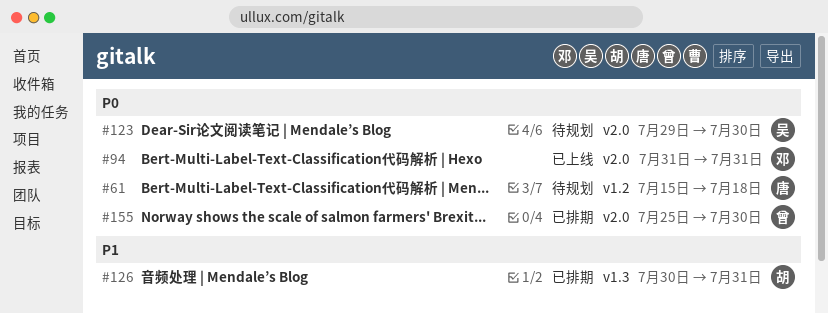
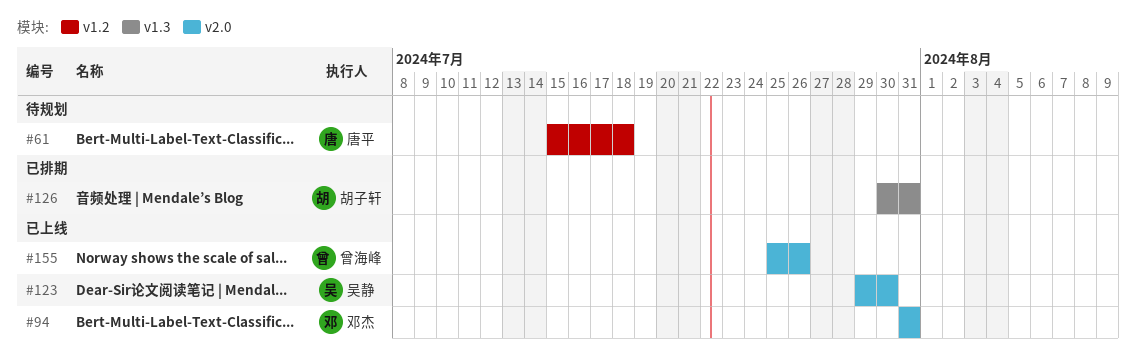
#123, status: 待规划 -> 已上线
#155, status: 已排期 -> 已上线
#155, due: Jul 30 -> Jul 26

